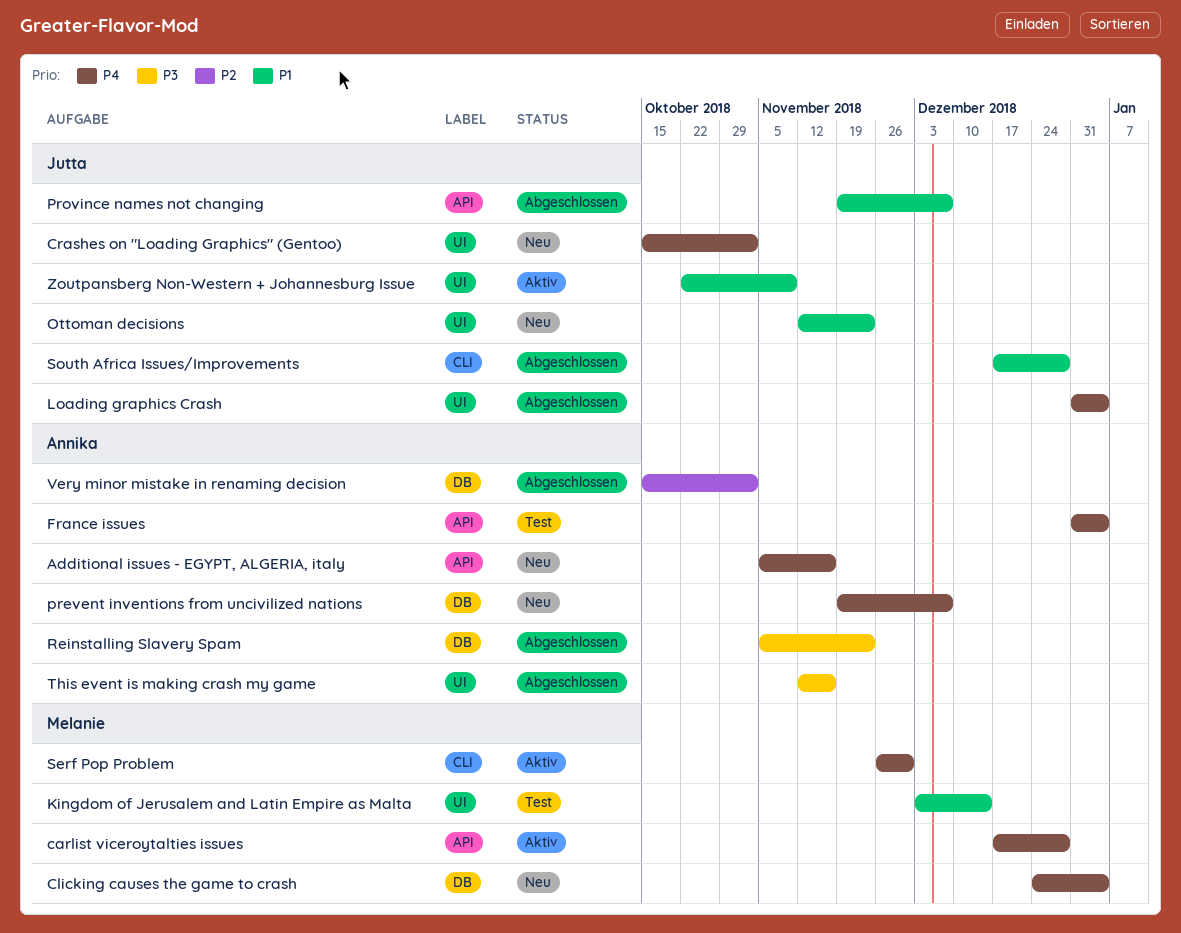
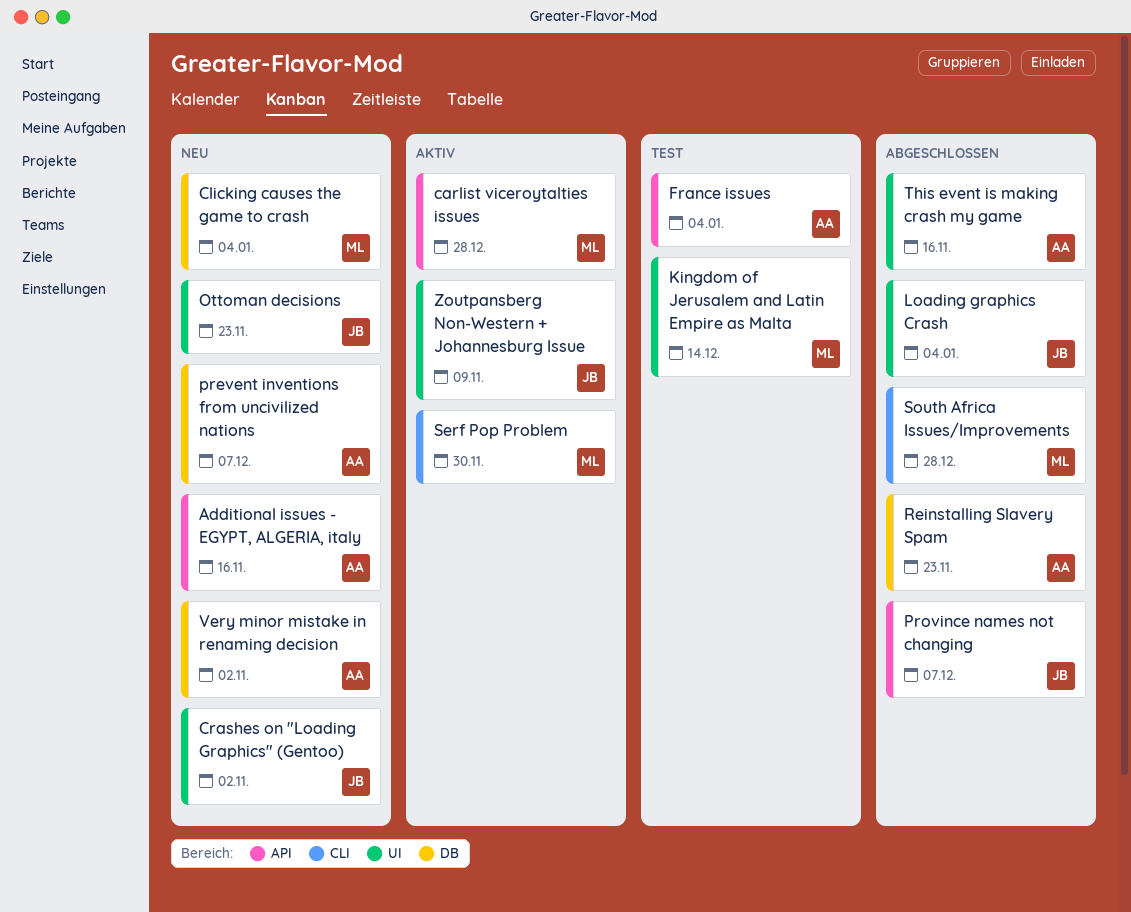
South Africa Issues/Improvements, owner: Jutta -> Melanie
Very minor mistake in renaming decision, status: Abgeschlossen -> Neu

